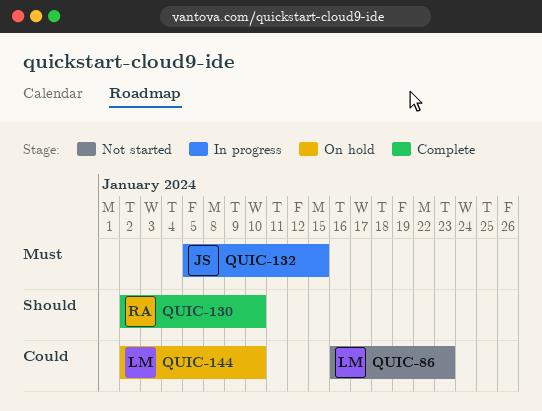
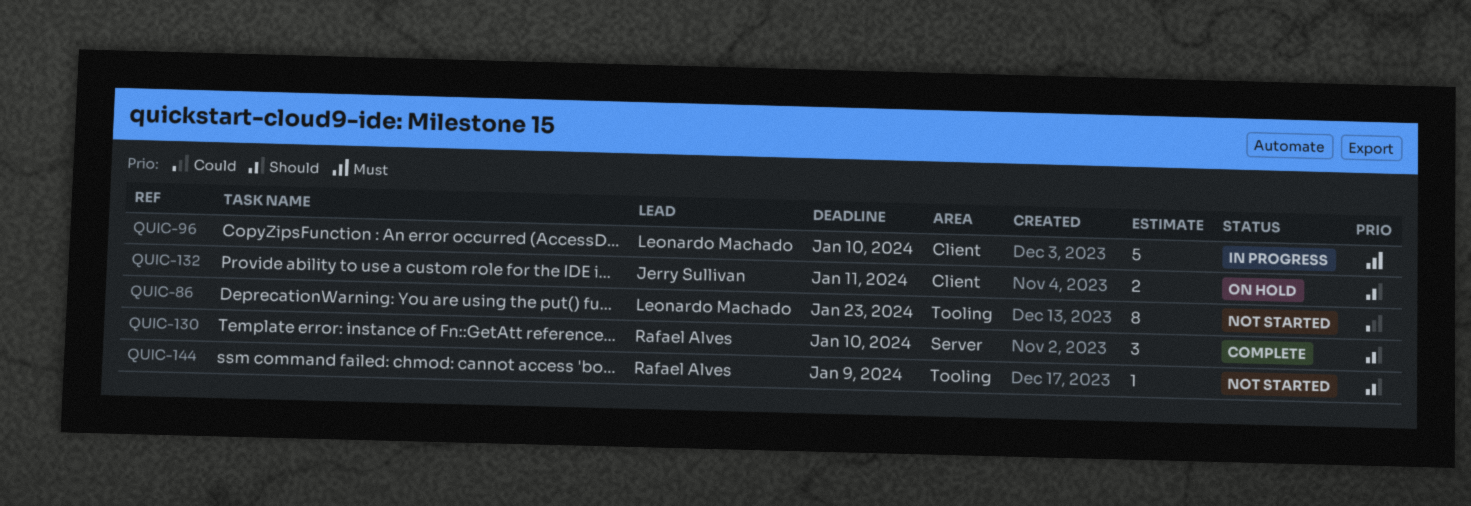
QUIC-96: none -> present
QUIC-132, status: In progress -> On hold
QUIC-132, priority: Must -> Should
QUIC-132, due: Jan 15 -> Jan 11
QUIC-144, status: On hold -> Not started
QUIC-144, owner: Leonardo Machado -> Rafael Alves
QUIC-144, priority: Could -> Should
QUIC-144, due: Jan 10 -> Jan 9

